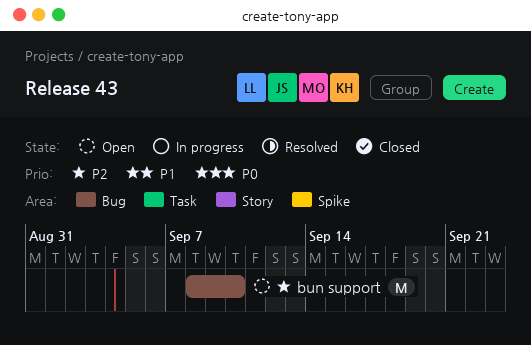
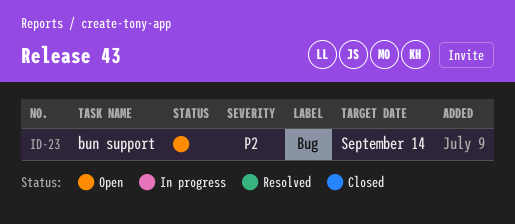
bun support, due: Sep 10 -> Sep 14

